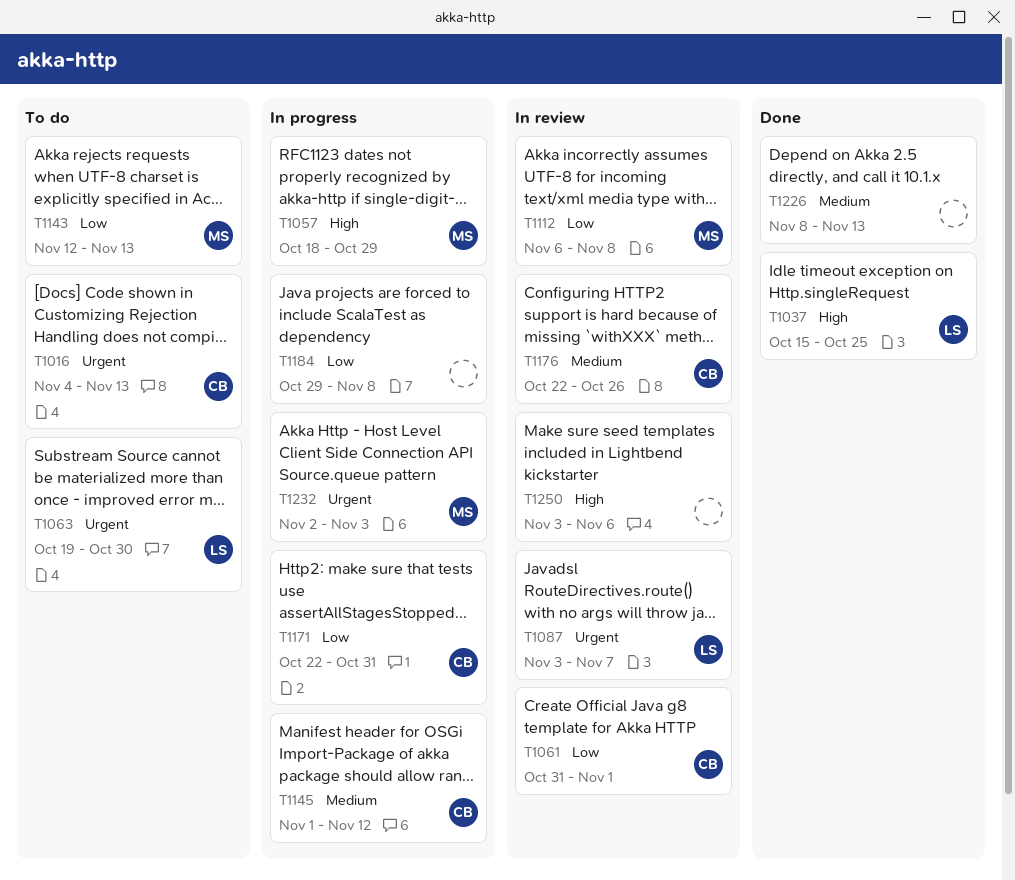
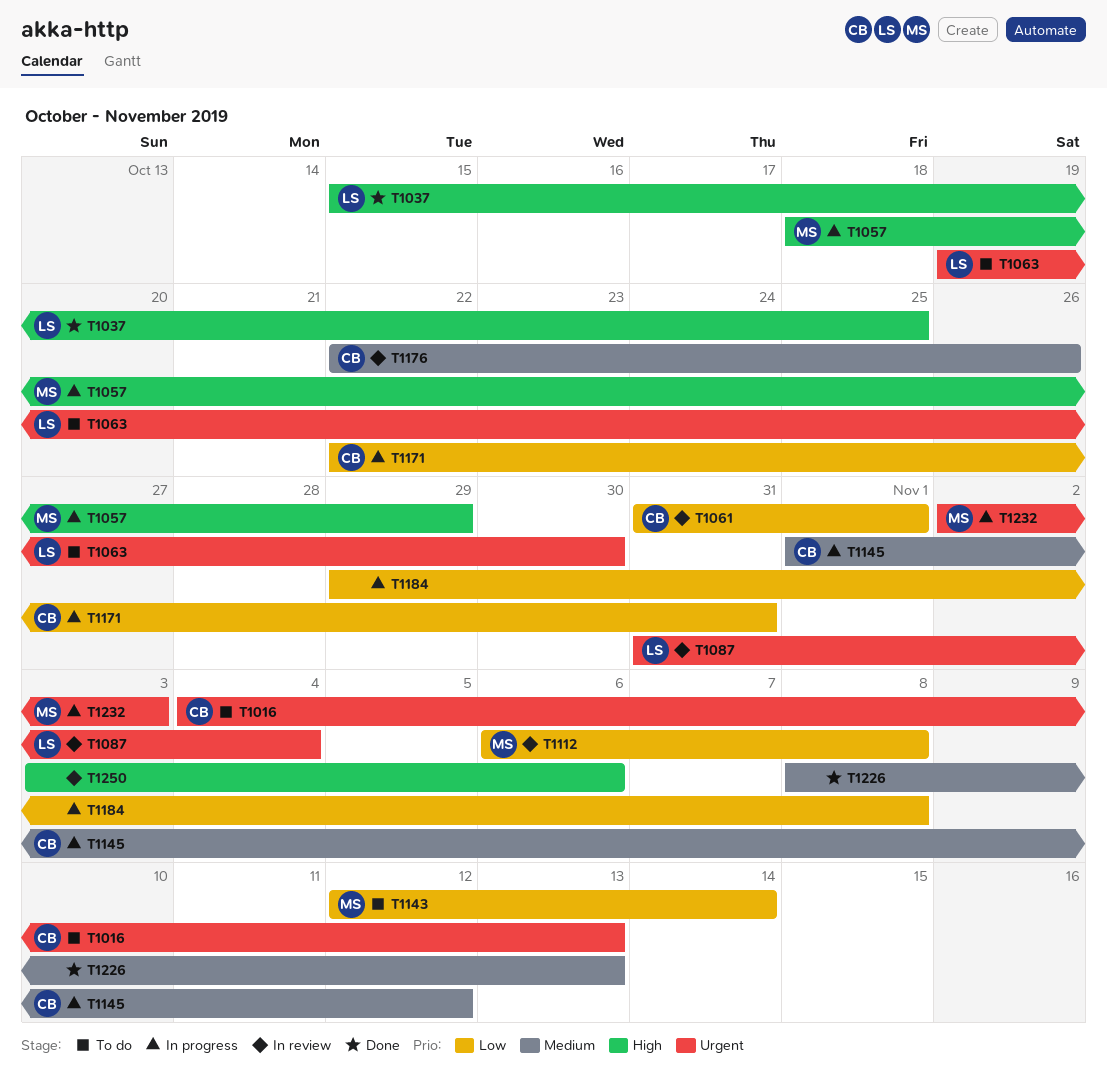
T1087, start: Nov 3 -> Oct 31
T1087, due: Nov 7 -> Nov 4
T1143, due: Nov 13 -> Nov 14

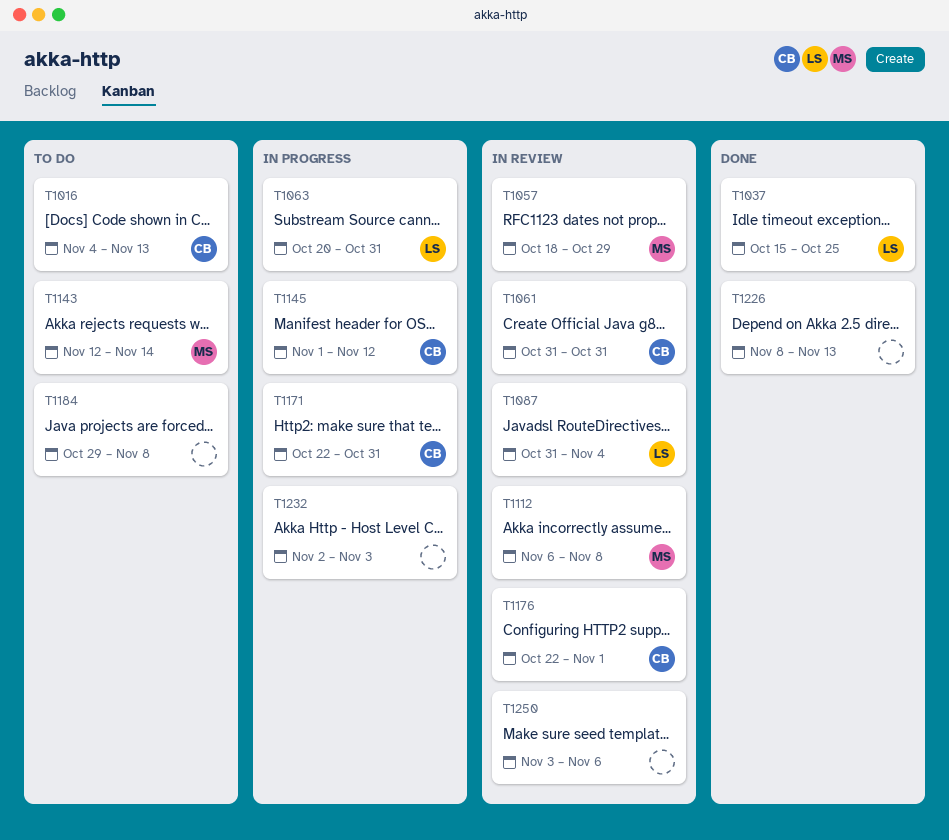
T1057, status: In progress -> In review
T1061, due: Nov 1 -> Oct 31
T1063, status: To do -> In progress
T1063, start: Oct 19 -> Oct 20
T1063, due: Oct 30 -> Oct 31
T1176, due: Oct 26 -> Nov 1
T1184, status: In progress -> To do
T1232, owner: MS -> none

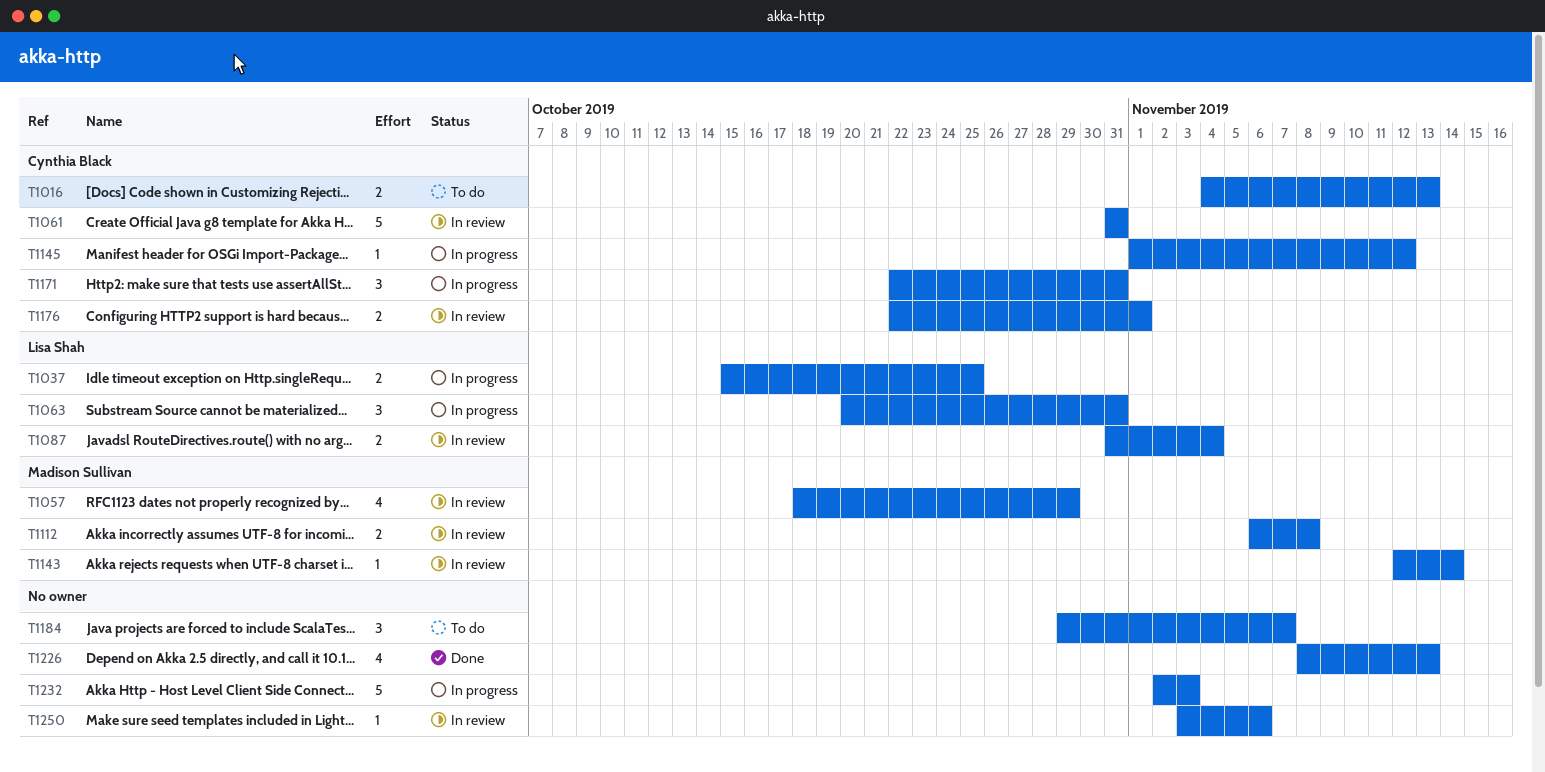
T1037, status: Done -> In progress
T1143, status: To do -> In review
T1184, due: Nov 8 -> Nov 7

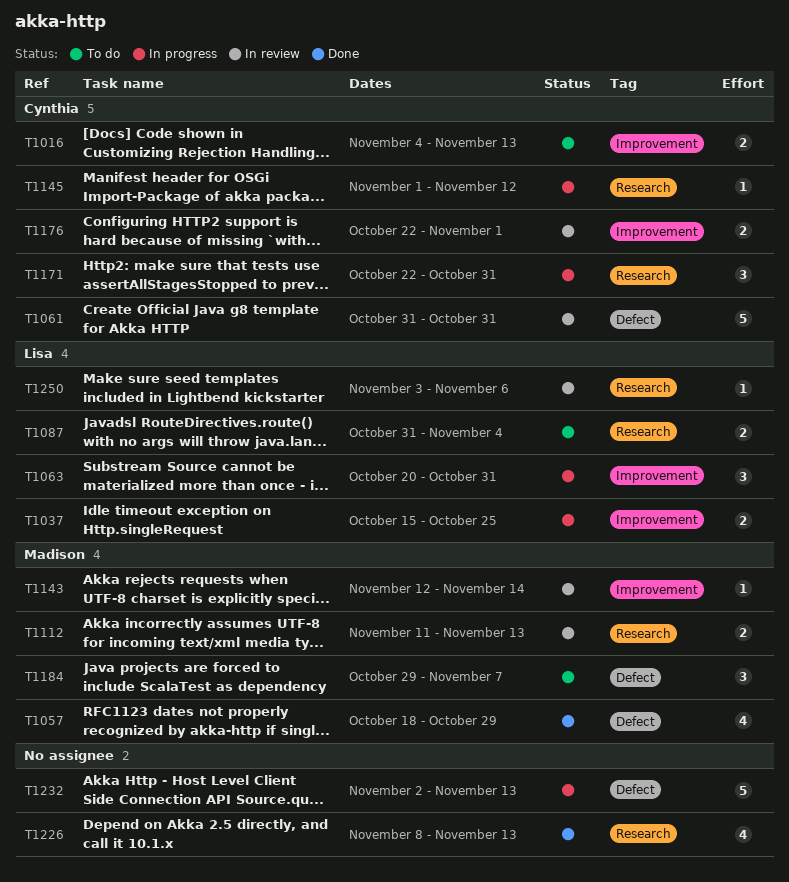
T1057, status: In review -> Done
T1087, status: In review -> To do
T1112, start: Nov 6 -> Nov 11
T1112, due: Nov 8 -> Nov 13
T1184, owner: none -> Madison Sullivan
T1232, due: Nov 3 -> Nov 13
T1250, owner: none -> Lisa Shah

